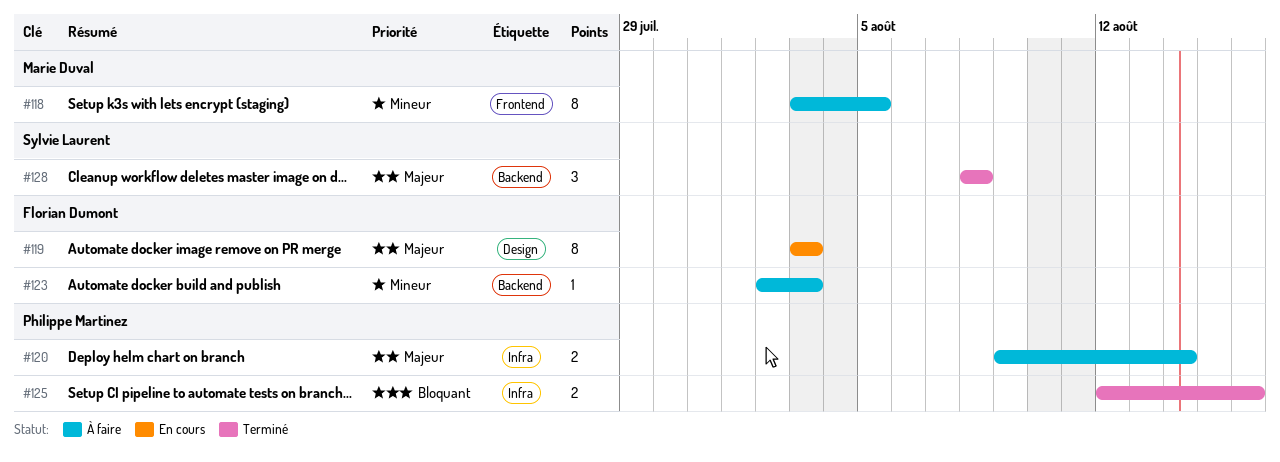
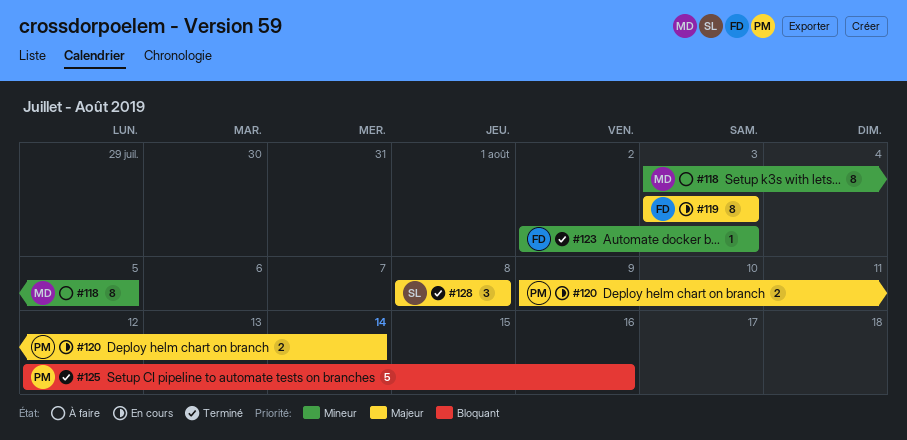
#120, status: À faire -> En cours
#123, status: À faire -> Terminé
#125, estimate: 2 -> 5

